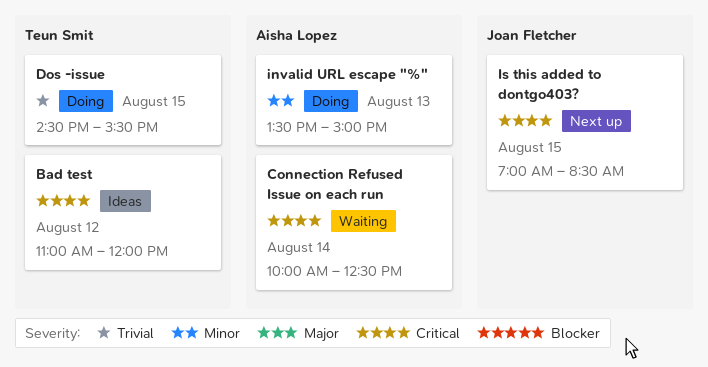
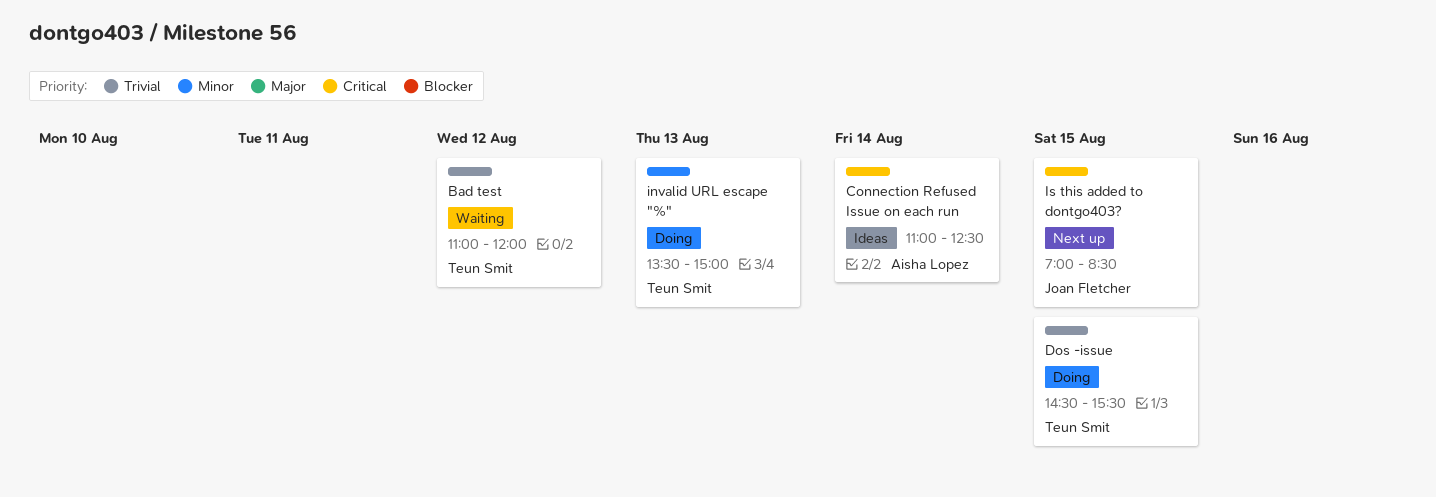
Bad test, status: Ideas -> Waiting
Bad test, priority: Critical -> Trivial
Connection Refused Issue on each run, status: Waiting -> Ideas
Connection Refused Issue on each run, begins: 10:00 -> 11:00
invalid URL escape "%", owner: Aisha Lopez -> Teun Smit

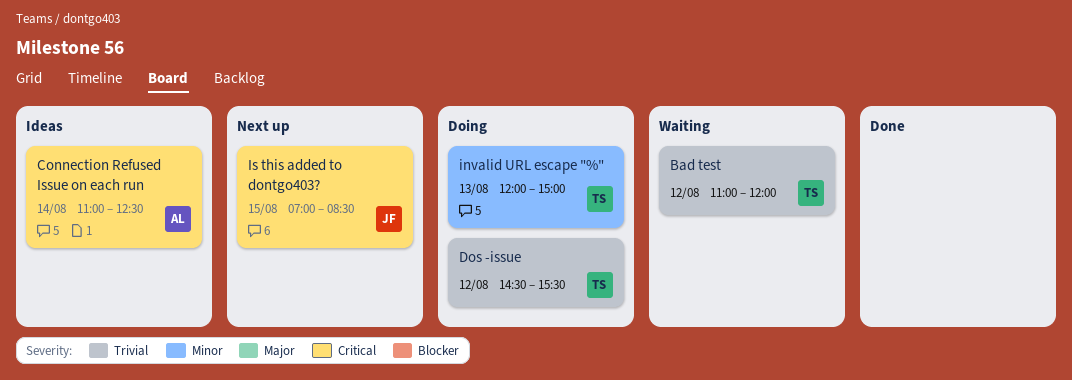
Dos -issue, day: Aug 15 -> Aug 12
invalid URL escape "%", begins: 13:30 -> 12:00

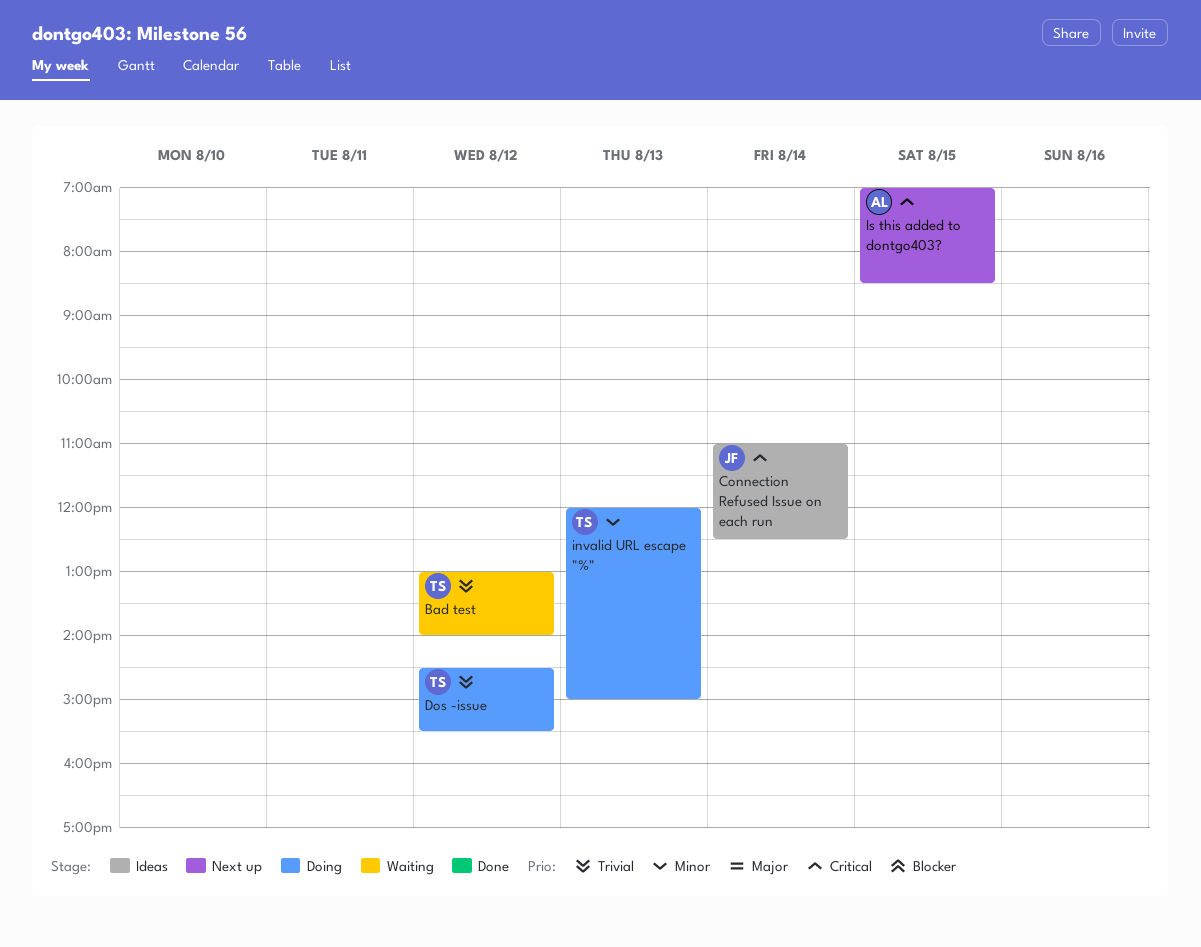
Bad test, begins: 11:00 -> 13:00
Bad test, ends: 12:00 -> 14:00
Connection Refused Issue on each run, owner: AL -> JF
Is this added to dontgo403?, owner: JF -> AL

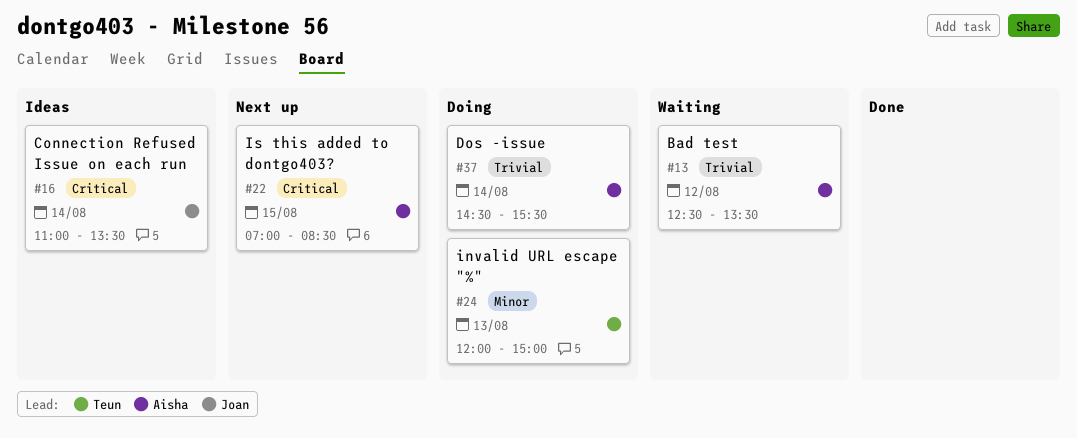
Bad test, owner: Teun -> Aisha
Bad test, begins: 13:00 -> 12:30
Bad test, ends: 14:00 -> 13:30
Connection Refused Issue on each run, ends: 12:30 -> 13:30
Dos -issue, owner: Teun -> Aisha
Dos -issue, day: Aug 12 -> Aug 14

